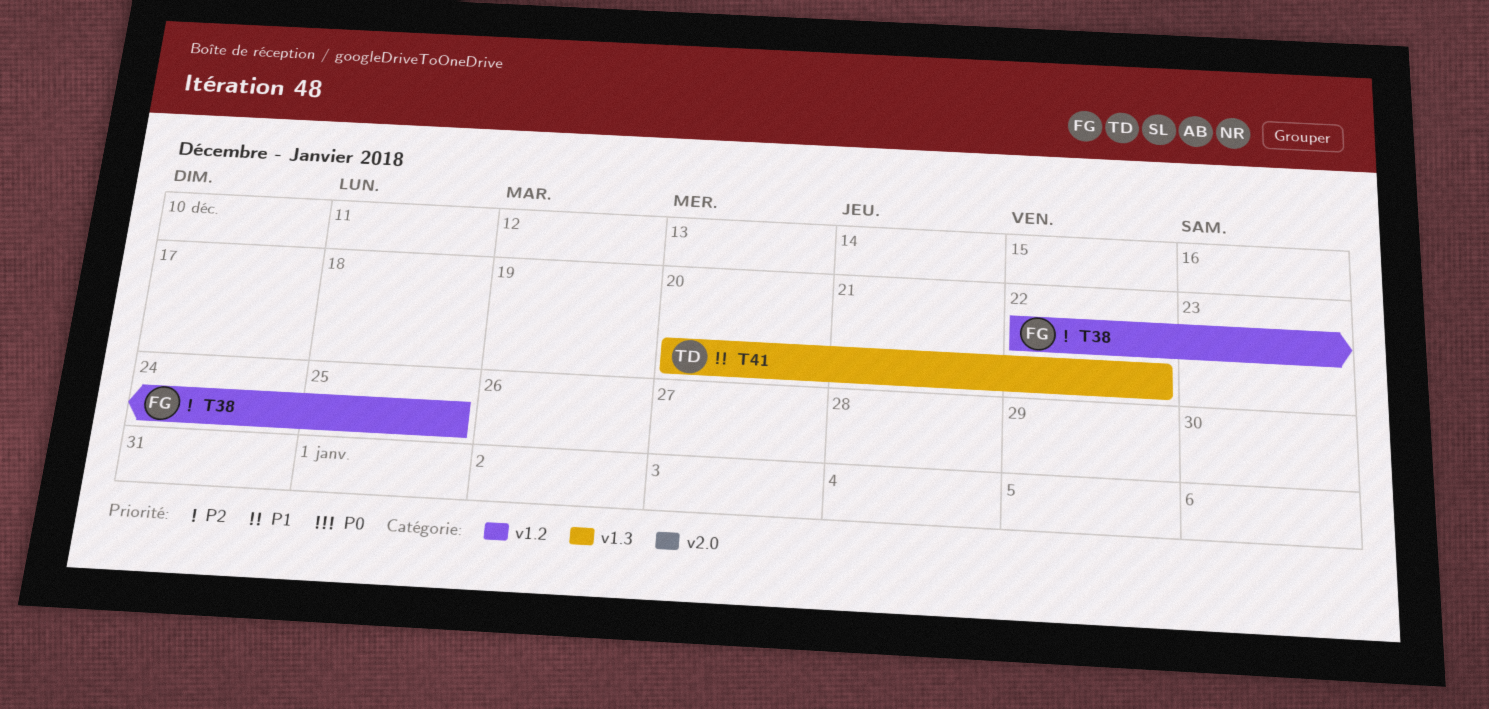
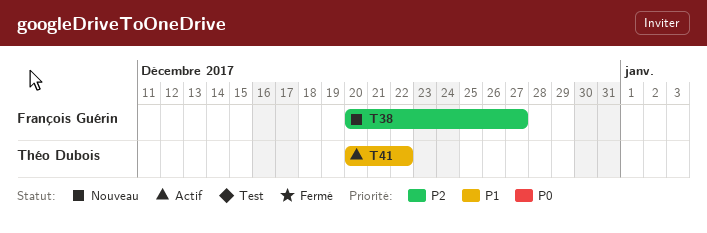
T38, start: Dec 22 -> Dec 20
T38, due: Dec 25 -> Dec 27

